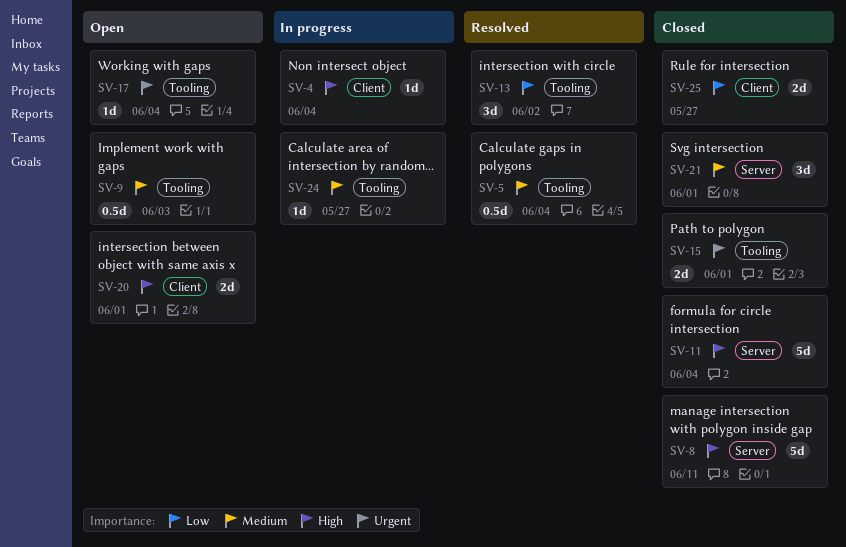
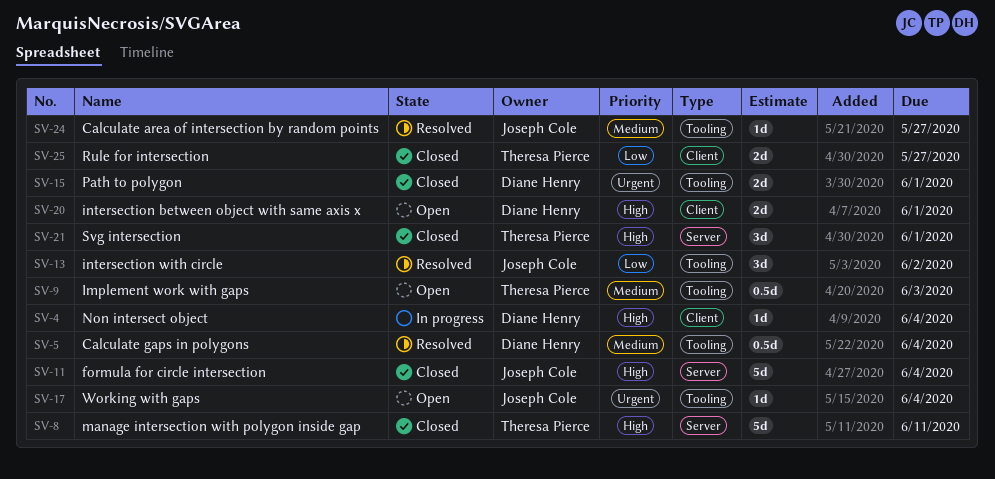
SV-21, priority: Medium -> High
SV-24, status: In progress -> Resolved

